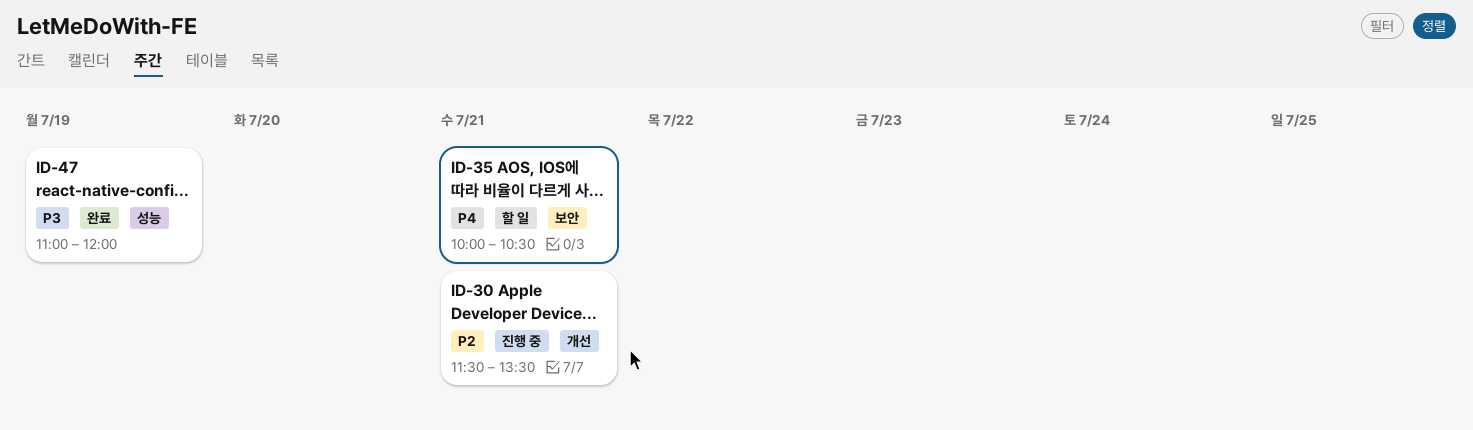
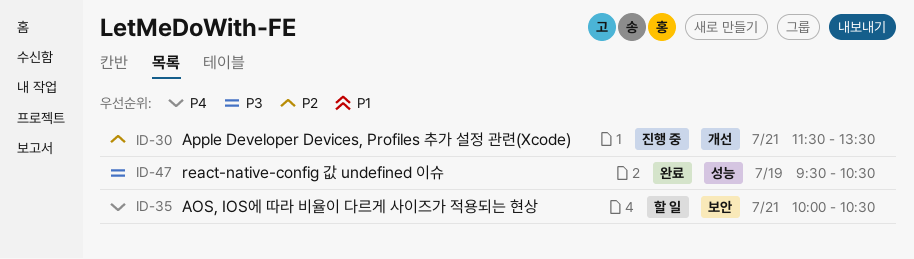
ID-47, begins: 11:00 -> 09:30
ID-47, ends: 12:00 -> 10:30

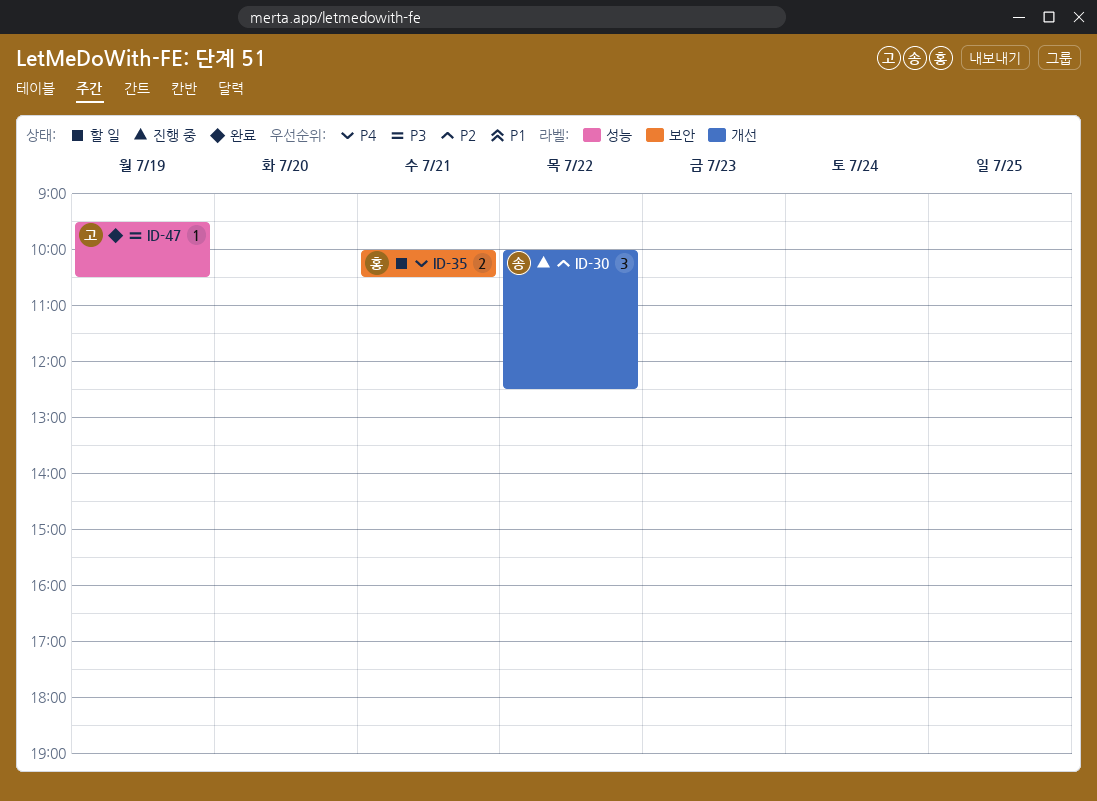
ID-30, day: Jul 21 -> Jul 22
ID-30, begins: 11:30 -> 10:00
ID-30, ends: 13:30 -> 12:30

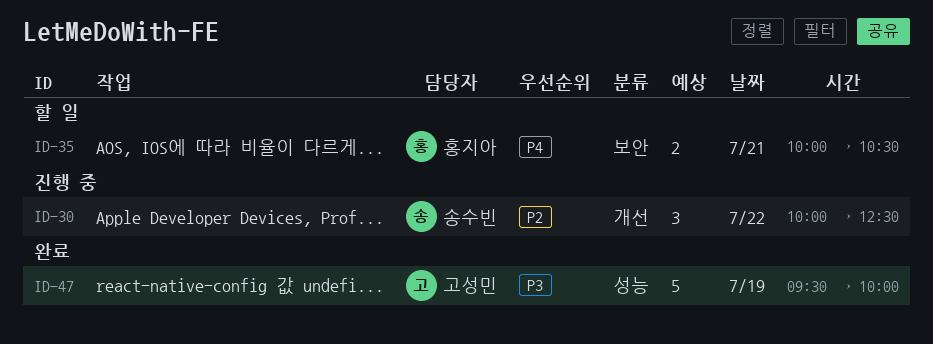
ID-47, estimate: 1 -> 5
ID-47, ends: 10:30 -> 10:00

